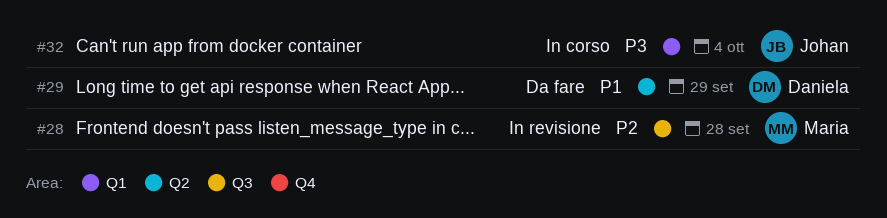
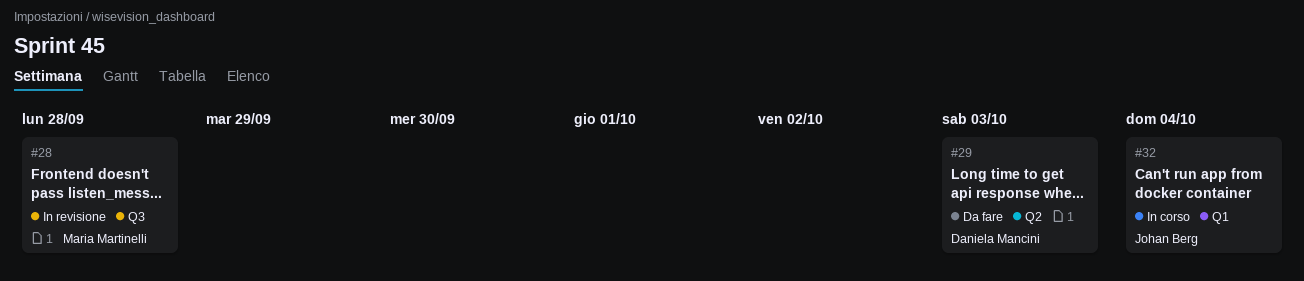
#29, due: Sep 29 -> Oct 3

